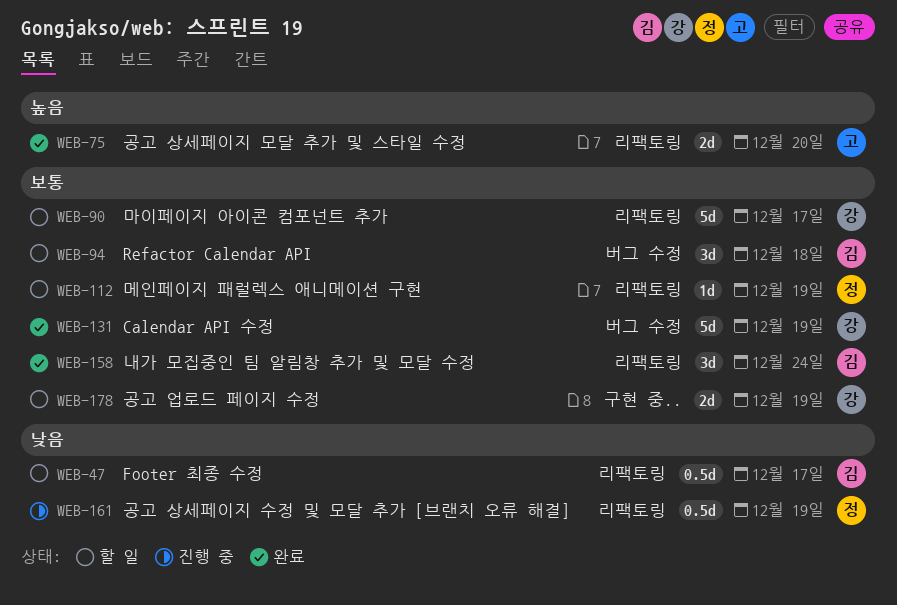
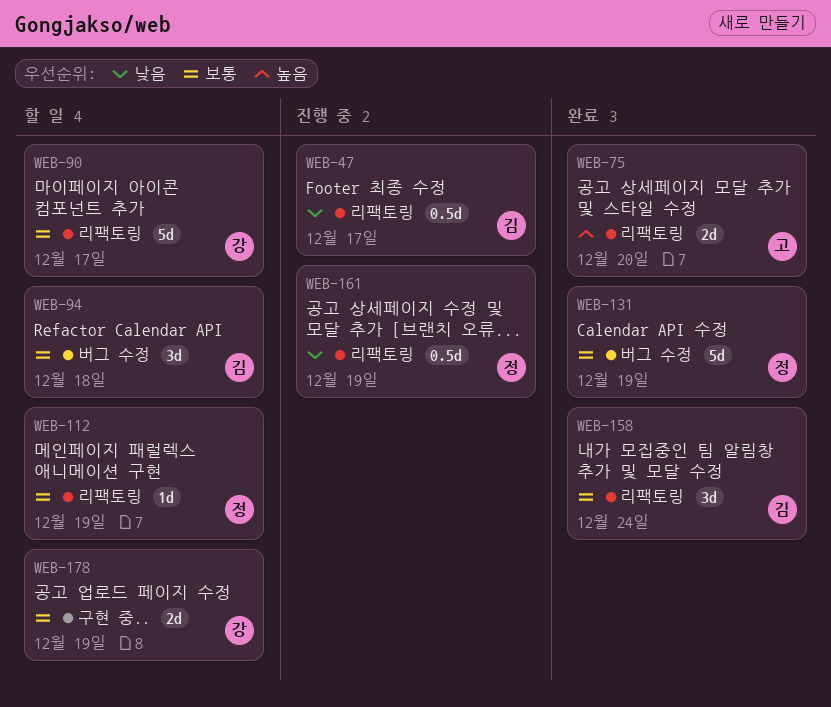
WEB-47, status: 할 일 -> 진행 중
WEB-131, owner: 강 -> 정

